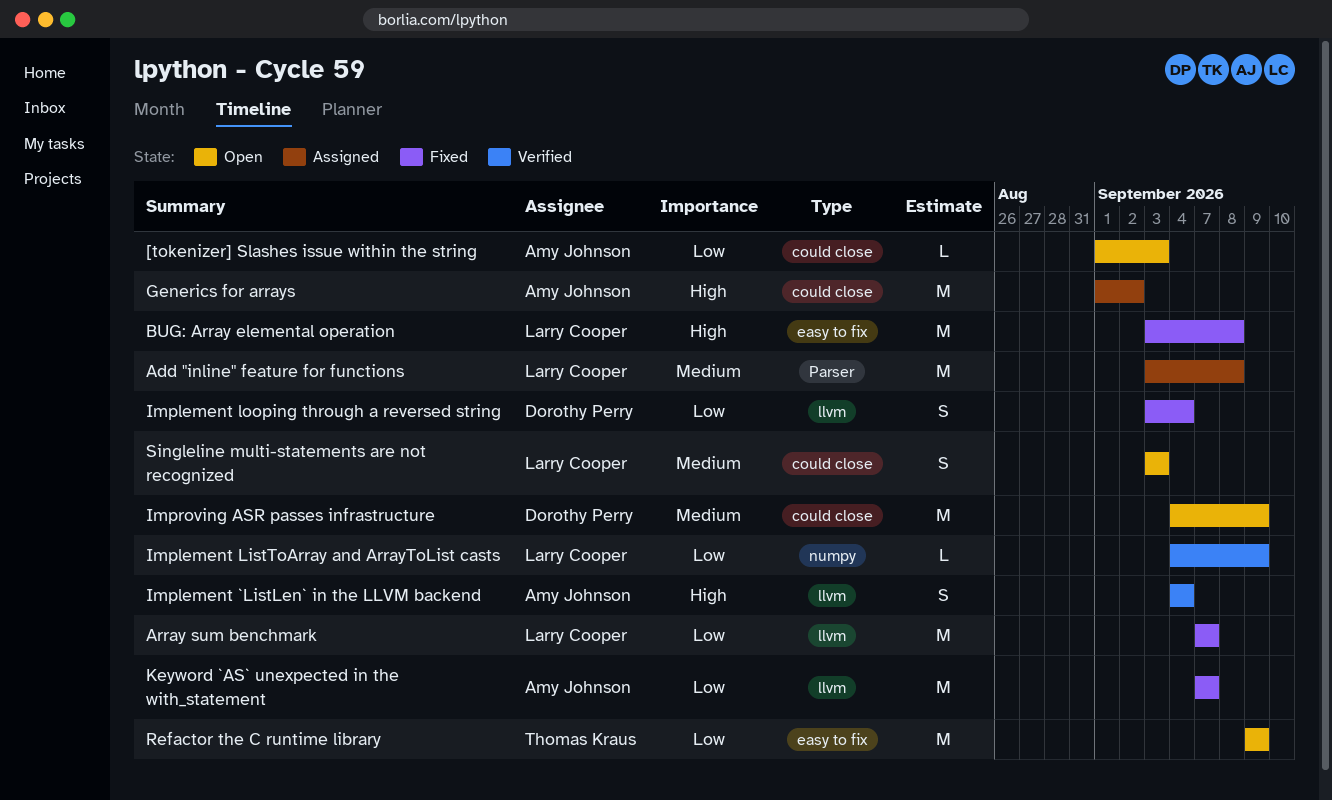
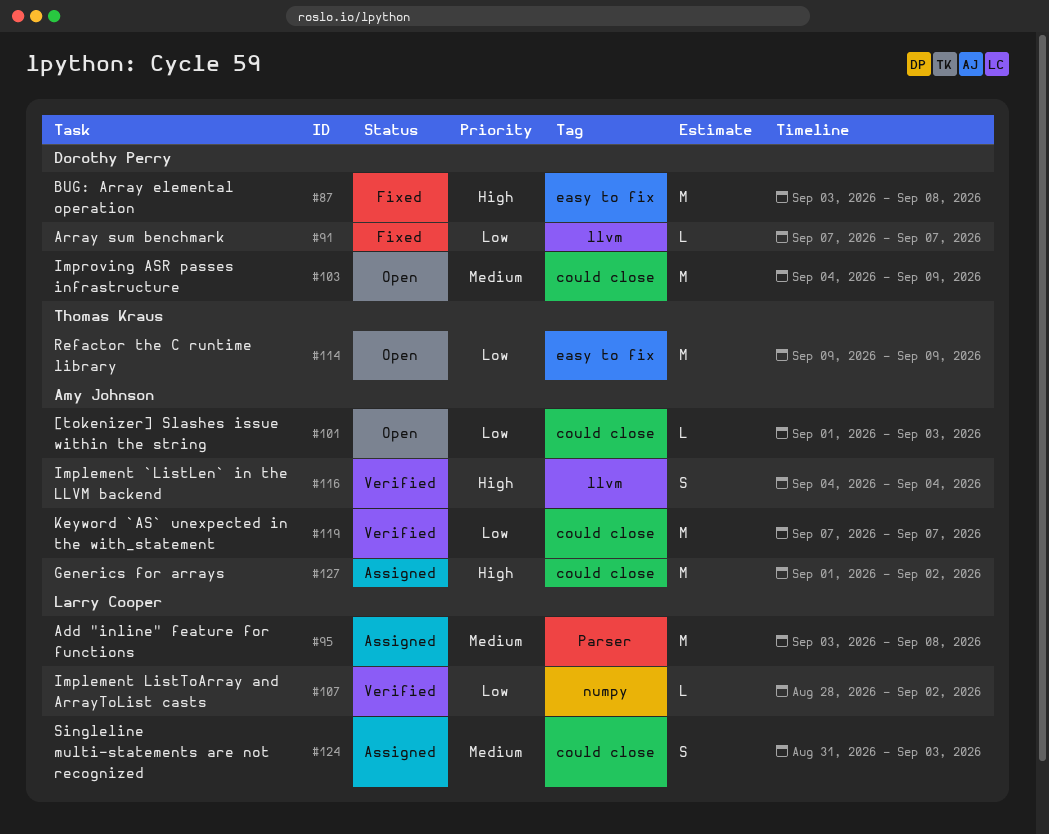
Array sum benchmark, owner: Larry Cooper -> Dorothy Perry
Array sum benchmark, estimate: M -> L
BUG: Array elemental operation, owner: Larry Cooper -> Dorothy Perry
Implement ListToArray and ArrayToList casts, start: Sep 4 -> Aug 28
Implement ListToArray and ArrayToList casts, due: Sep 9 -> Sep 2
Implement looping through a reversed string: present -> none
Keyword `AS` unexpected in the with_statement, status: Fixed -> Verified
Keyword `AS` unexpected in the with_statement, label: llvm -> could close
Singleline multi-statements are not recognized, status: Open -> Assigned
Singleline multi-statements are not recognized, start: Sep 3 -> Aug 31

